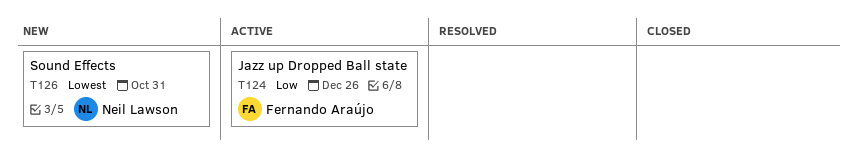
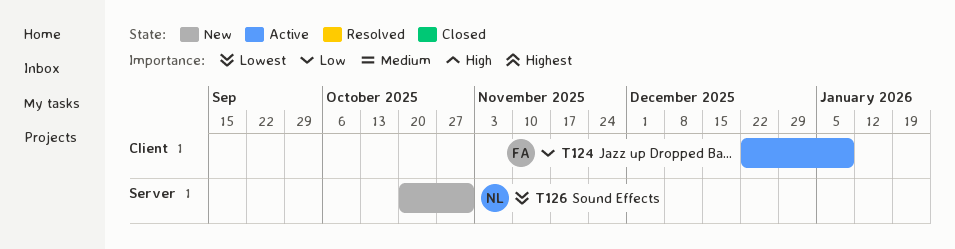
T124, due: Dec 26 -> Jan 9

